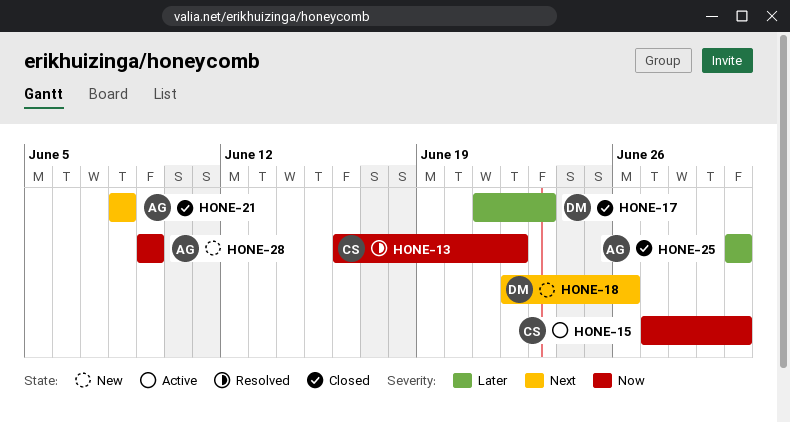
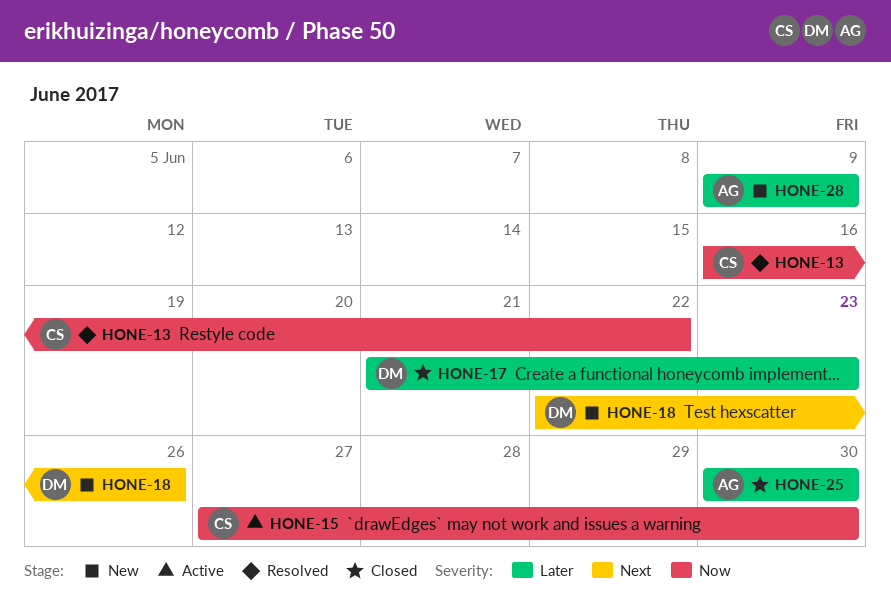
HONE-21: present -> none
HONE-28, priority: Now -> Later

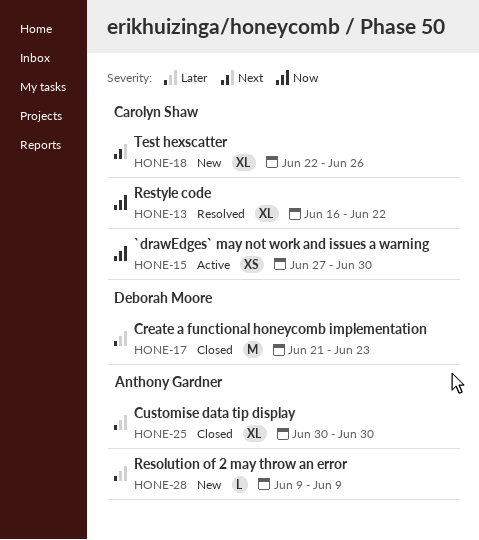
HONE-18, owner: Deborah Moore -> Carolyn Shaw

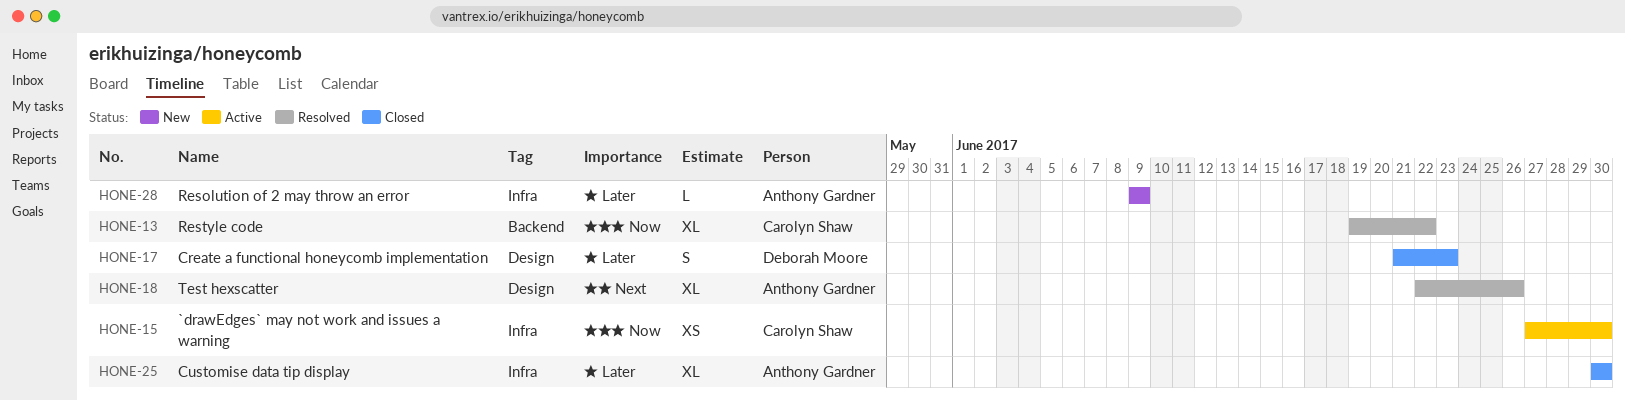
HONE-13, start: Jun 16 -> Jun 19
HONE-17, estimate: M -> S
HONE-18, status: New -> Resolved
HONE-18, owner: Carolyn Shaw -> Anthony Gardner

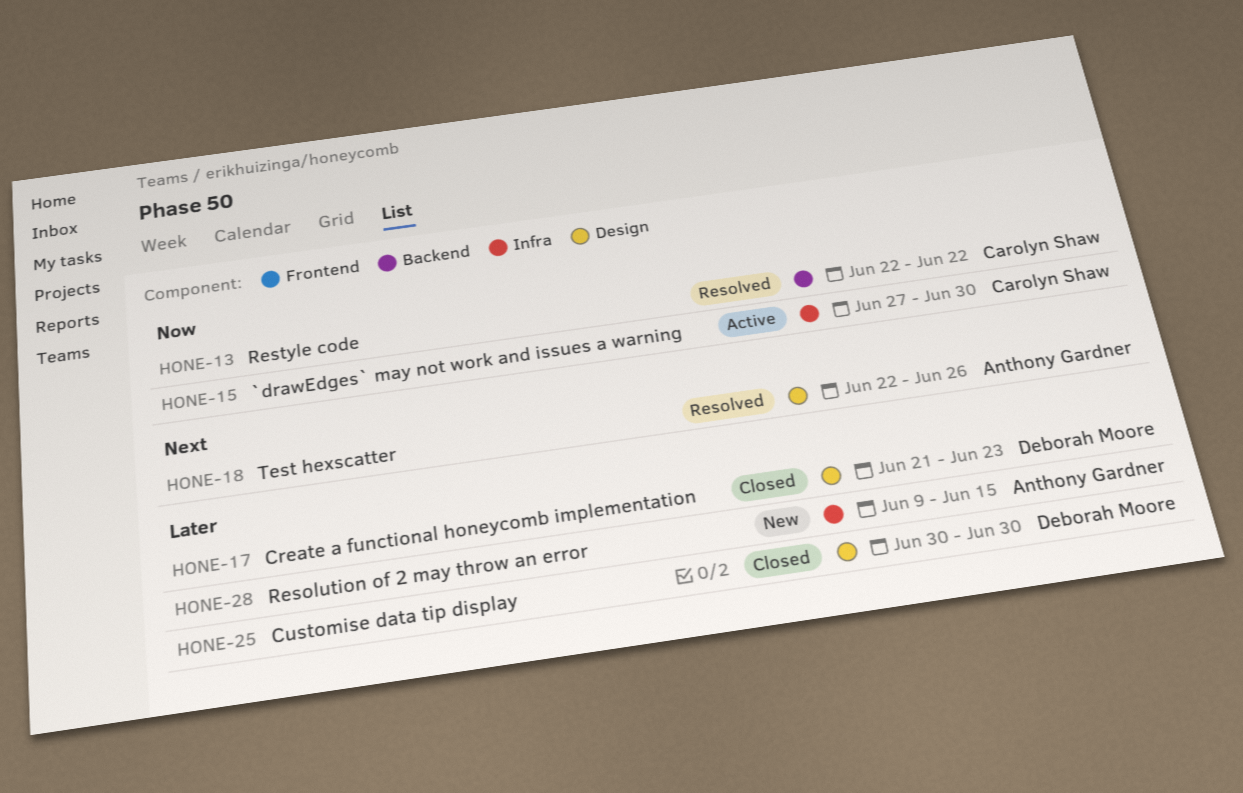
HONE-13, start: Jun 19 -> Jun 22
HONE-25, owner: Anthony Gardner -> Deborah Moore
HONE-25, label: Infra -> Design
HONE-28, due: Jun 9 -> Jun 15

